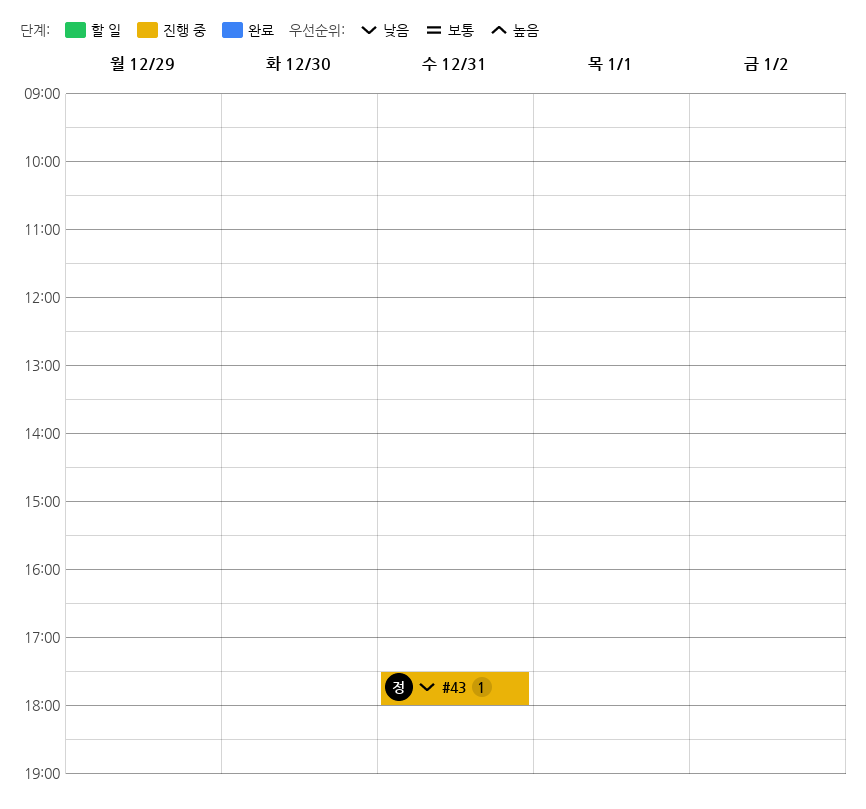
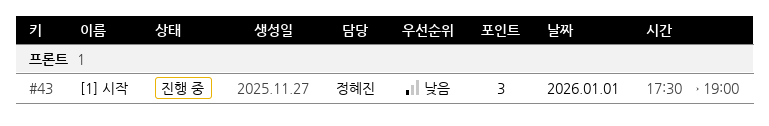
#43, estimate: 1 -> 3
#43, day: Dec 31 -> Jan 1
#43, ends: 18:00 -> 19:00

